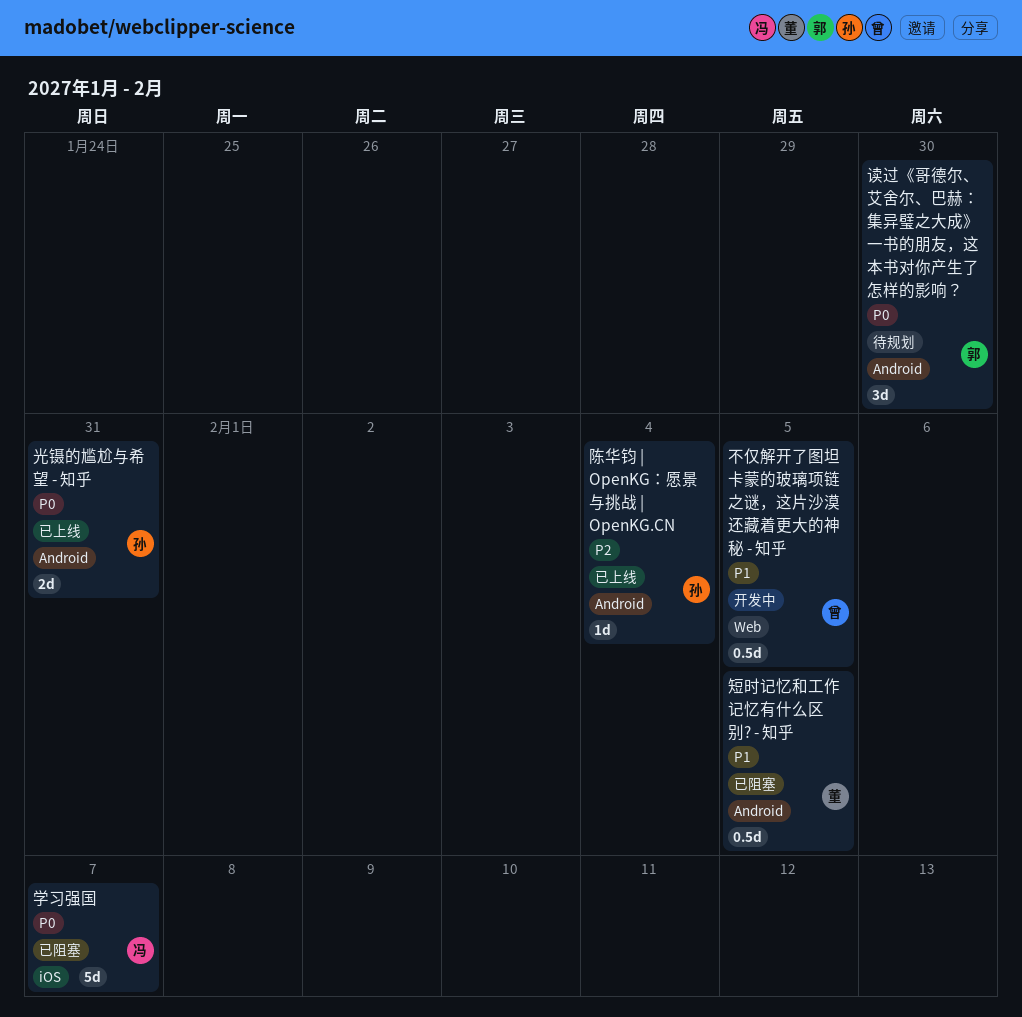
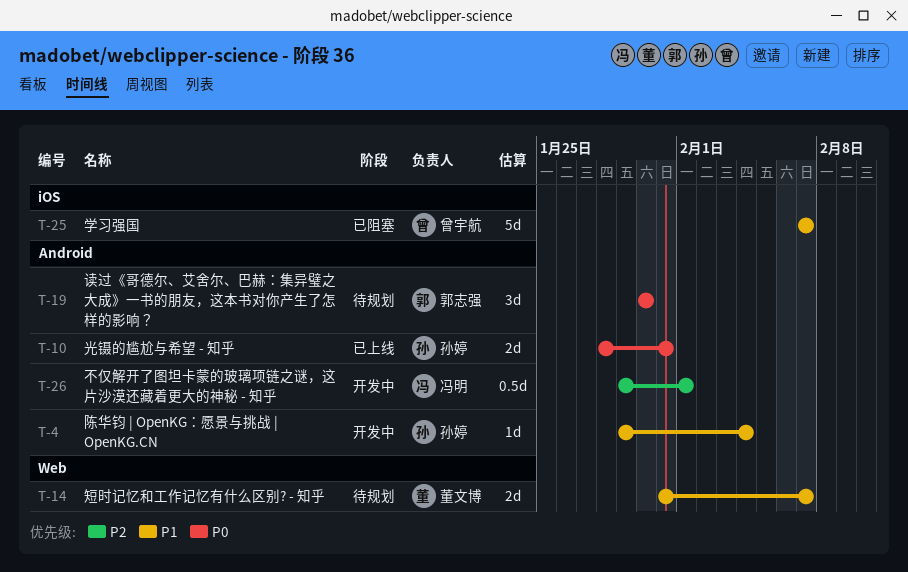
不仅解开了图坦卡蒙的玻璃项链之谜，这片沙漠还藏着更大的神秘 - 知乎, owner: 曾宇航 -> 冯明
不仅解开了图坦卡蒙的玻璃项链之谜，这片沙漠还藏着更大的神秘 - 知乎, priority: P1 -> P2
不仅解开了图坦卡蒙的玻璃项链之谜，这片沙漠还藏着更大的神秘 - 知乎, label: Web -> Android
不仅解开了图坦卡蒙的玻璃项链之谜，这片沙漠还藏着更大的神秘 - 知乎, due: Feb 5 -> Feb 1
学习强国, owner: 冯明 -> 曾宇航
学习强国, priority: P0 -> P1
短时记忆和工作记忆有什么区别? - 知乎, status: 已阻塞 -> 待规划
短时记忆和工作记忆有什么区别? - 知乎, label: Android -> Web
短时记忆和工作记忆有什么区别? - 知乎, estimate: 0.5d -> 2d
短时记忆和工作记忆有什么区别? - 知乎, due: Feb 5 -> Feb 7
陈华钧 | OpenKG：愿景与挑战 | OpenKG.CN, status: 已上线 -> 开发中
陈华钧 | OpenKG：愿景与挑战 | OpenKG.CN, priority: P2 -> P1

